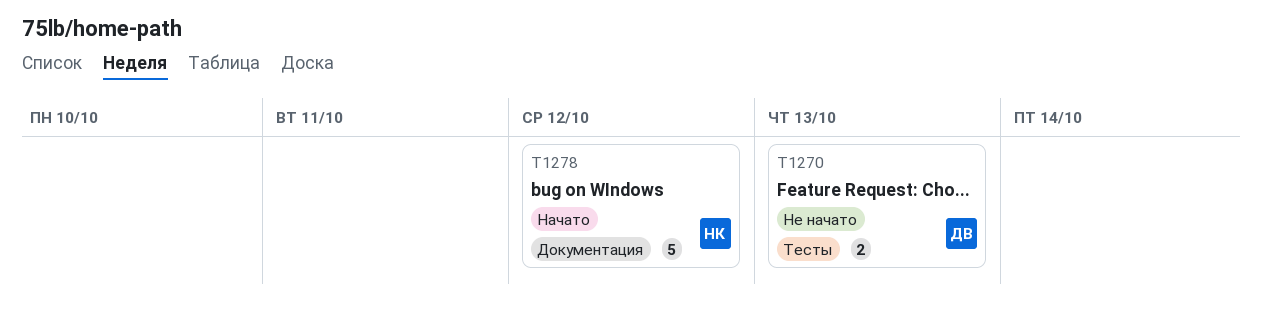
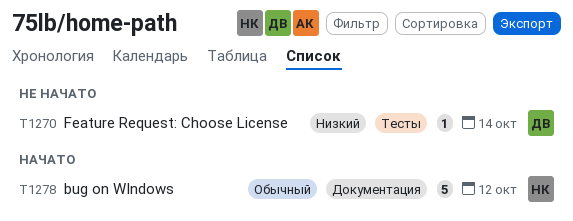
T1270, estimate: 2 -> 1
T1270, due: Oct 13 -> Oct 14

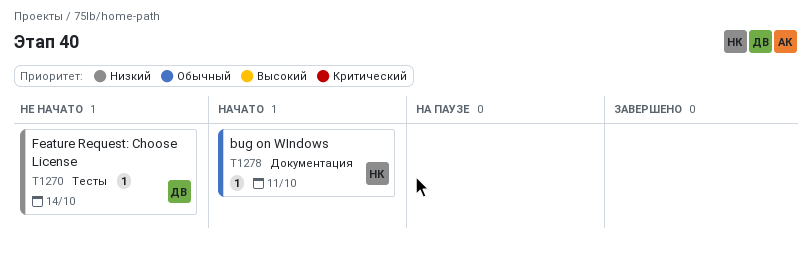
T1278, estimate: 5 -> 1
T1278, due: Oct 12 -> Oct 11

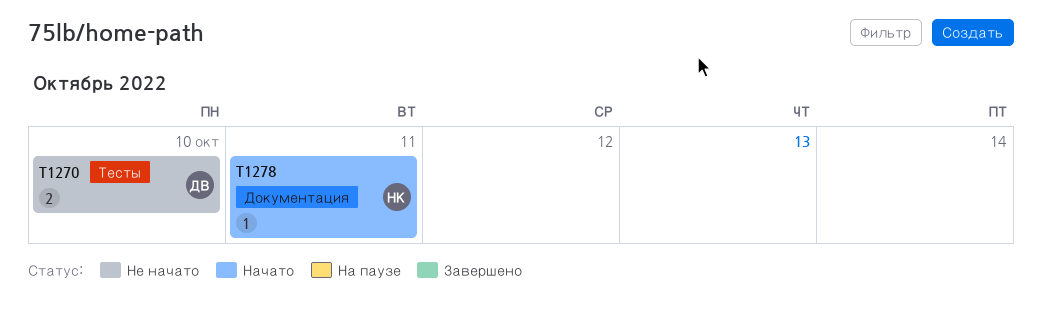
T1270, estimate: 1 -> 2
T1270, due: Oct 14 -> Oct 10

